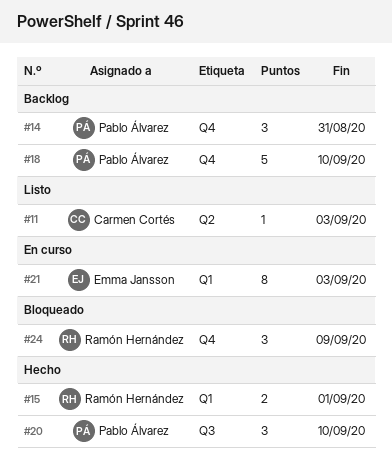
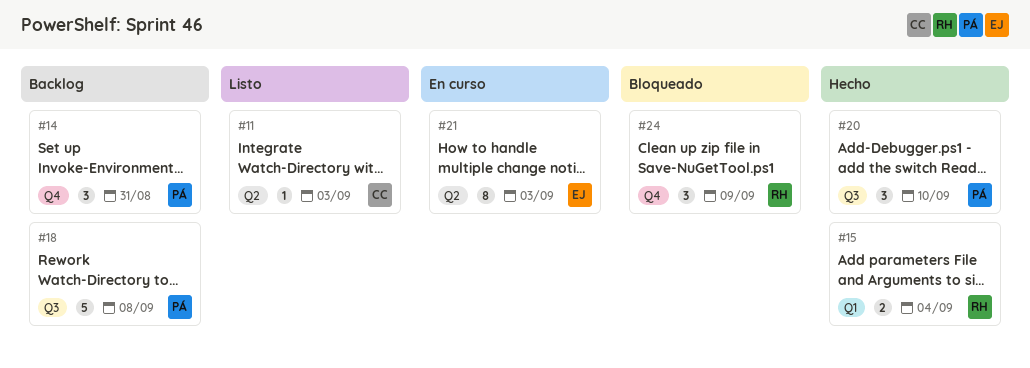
#15, due: Sep 1 -> Sep 4
#18, label: Q4 -> Q3
#18, due: Sep 10 -> Sep 8
#21, label: Q1 -> Q2

